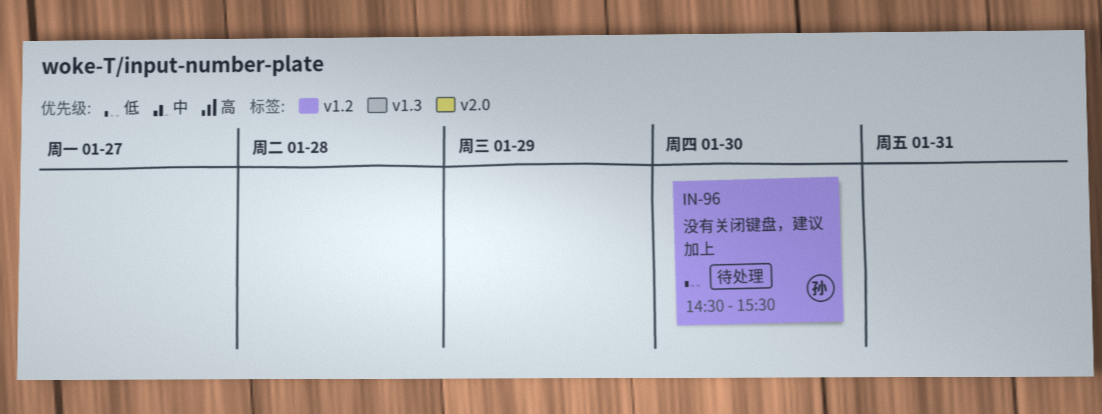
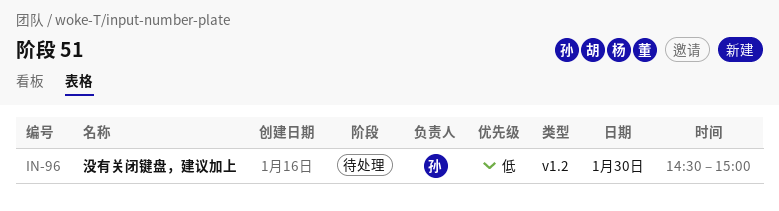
IN-96, ends: 15:30 -> 15:00

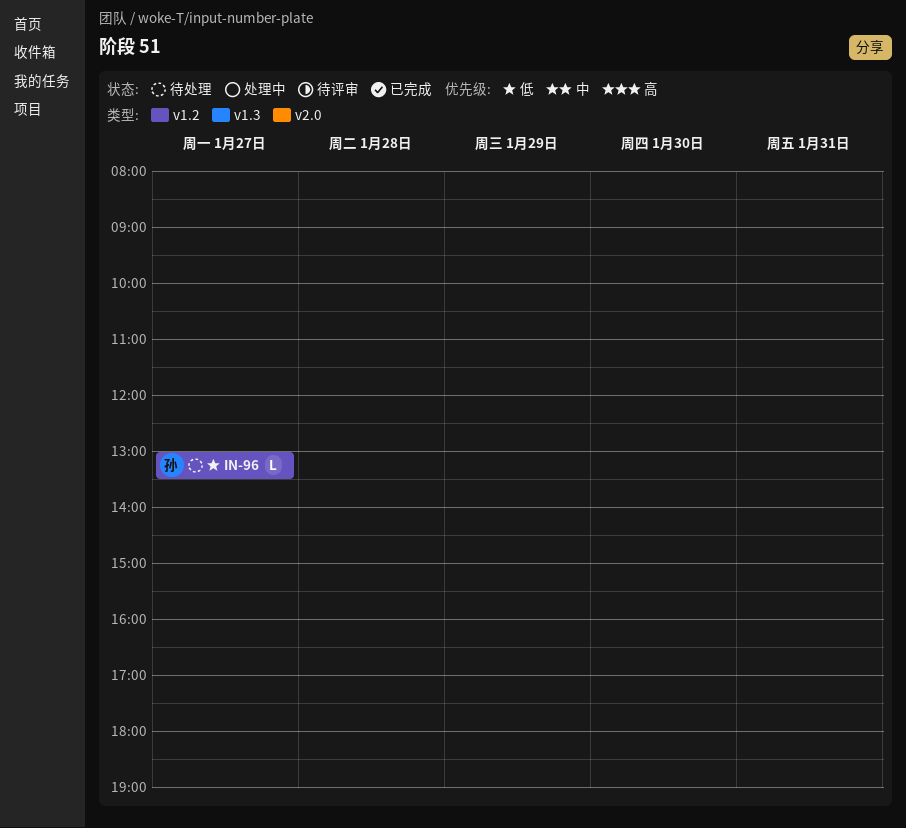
IN-96, day: Jan 30 -> Jan 27
IN-96, begins: 14:30 -> 13:00
IN-96, ends: 15:00 -> 13:30

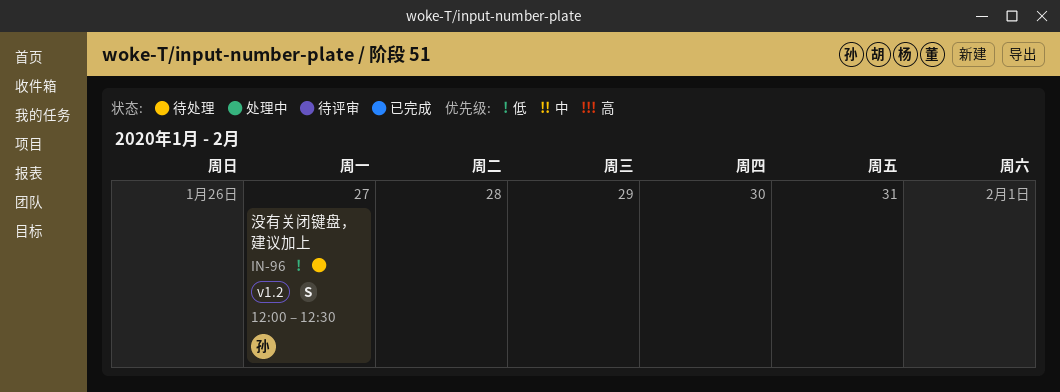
IN-96, estimate: L -> S
IN-96, begins: 13:00 -> 12:00
IN-96, ends: 13:30 -> 12:30

